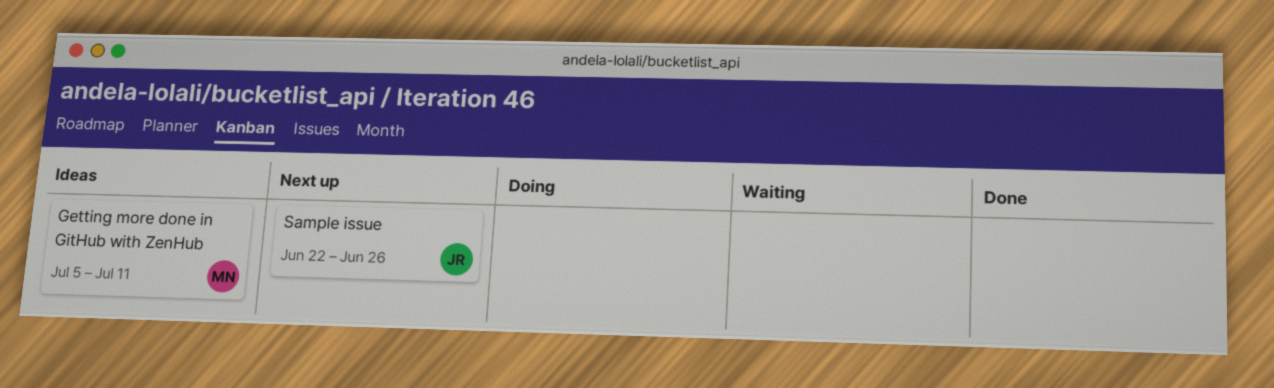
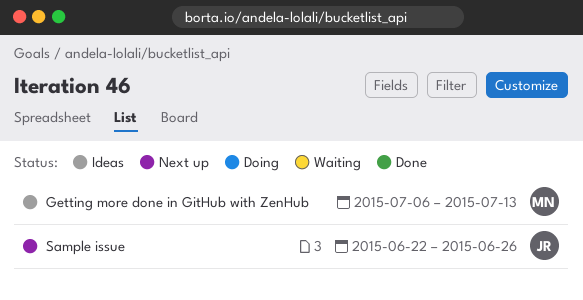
Getting more done in GitHub with ZenHub, start: Jul 5 -> Jul 6
Getting more done in GitHub with ZenHub, due: Jul 11 -> Jul 13

